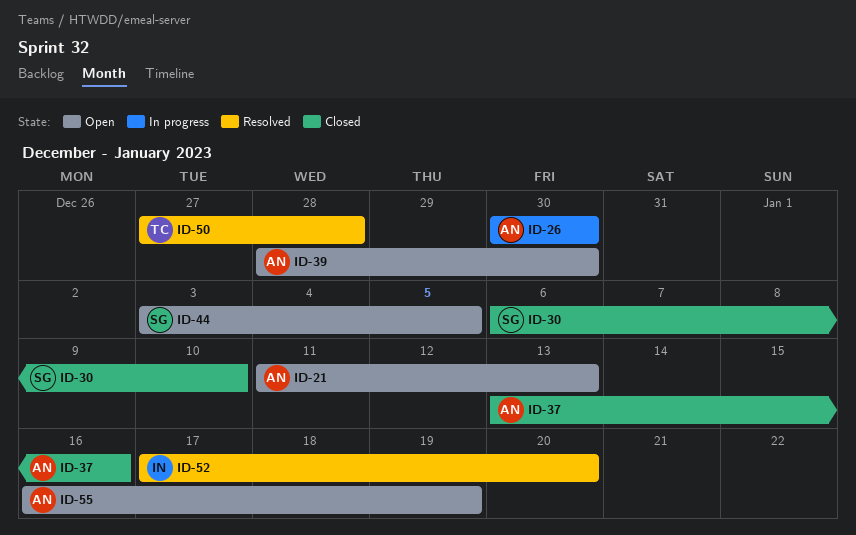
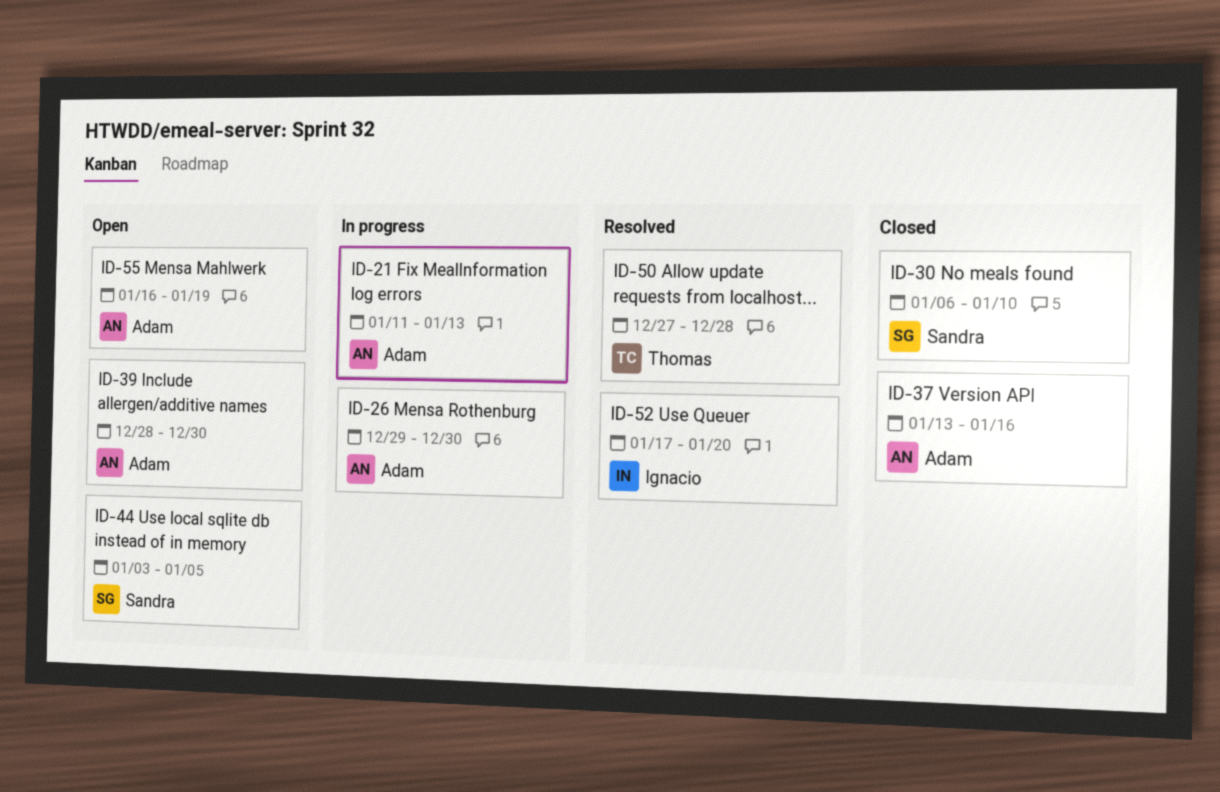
ID-21, status: Open -> In progress
ID-26, start: Dec 30 -> Dec 29

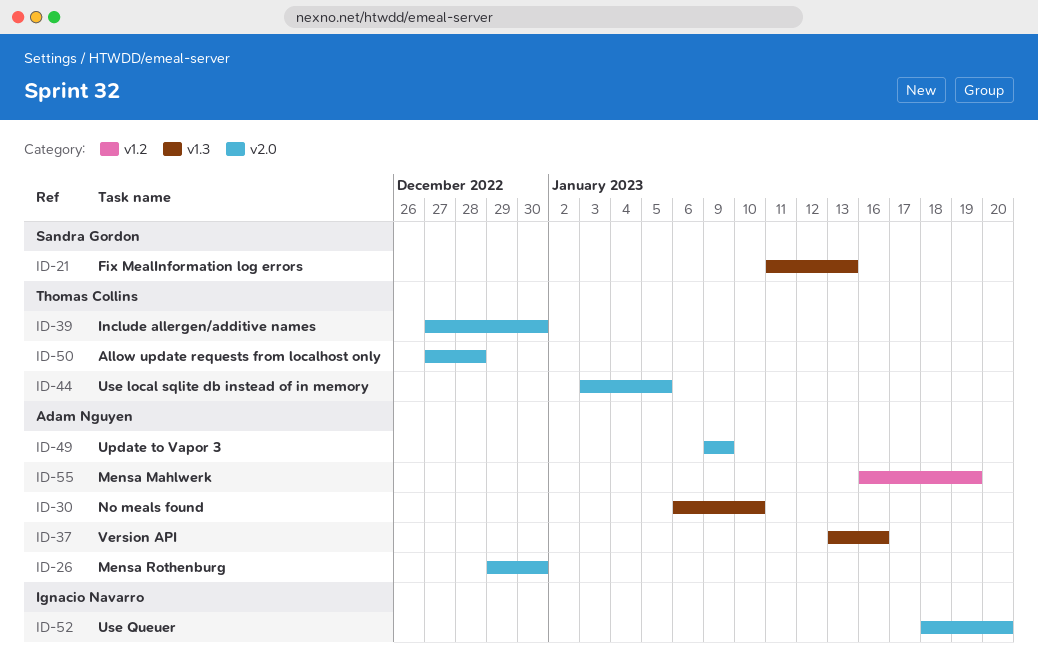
ID-21, owner: Adam Nguyen -> Sandra Gordon
ID-30, owner: Sandra Gordon -> Adam Nguyen
ID-39, owner: Adam Nguyen -> Thomas Collins
ID-39, start: Dec 28 -> Dec 27
ID-44, owner: Sandra Gordon -> Thomas Collins
ID-49: none -> present
ID-52, start: Jan 17 -> Jan 18

